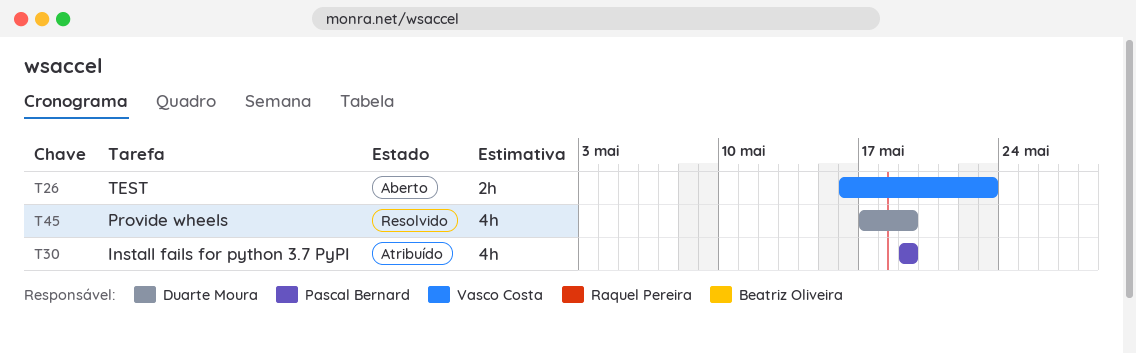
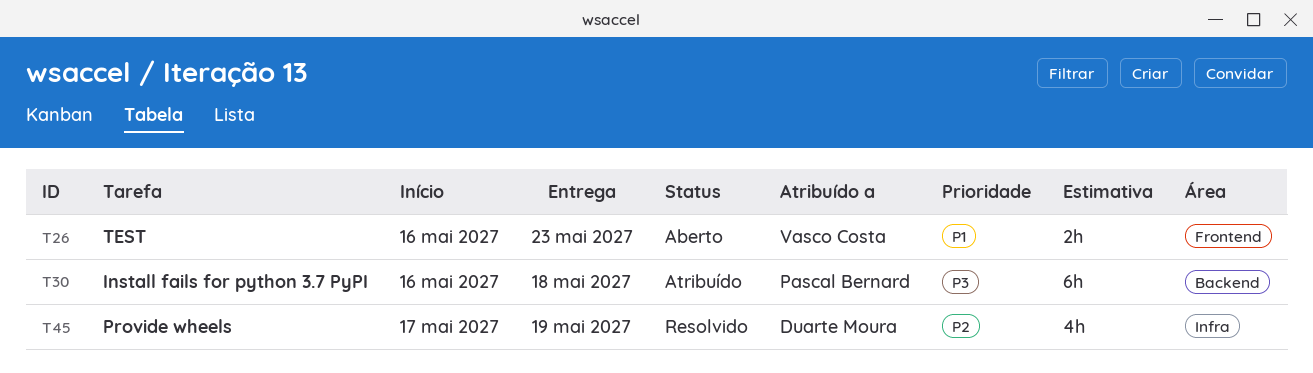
T30, estimate: 4h -> 6h
T30, start: May 19 -> May 16
T30, due: May 19 -> May 18

